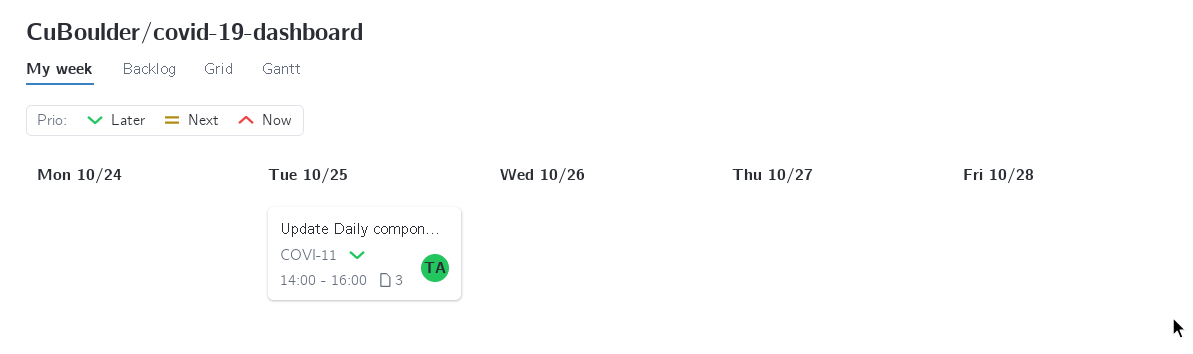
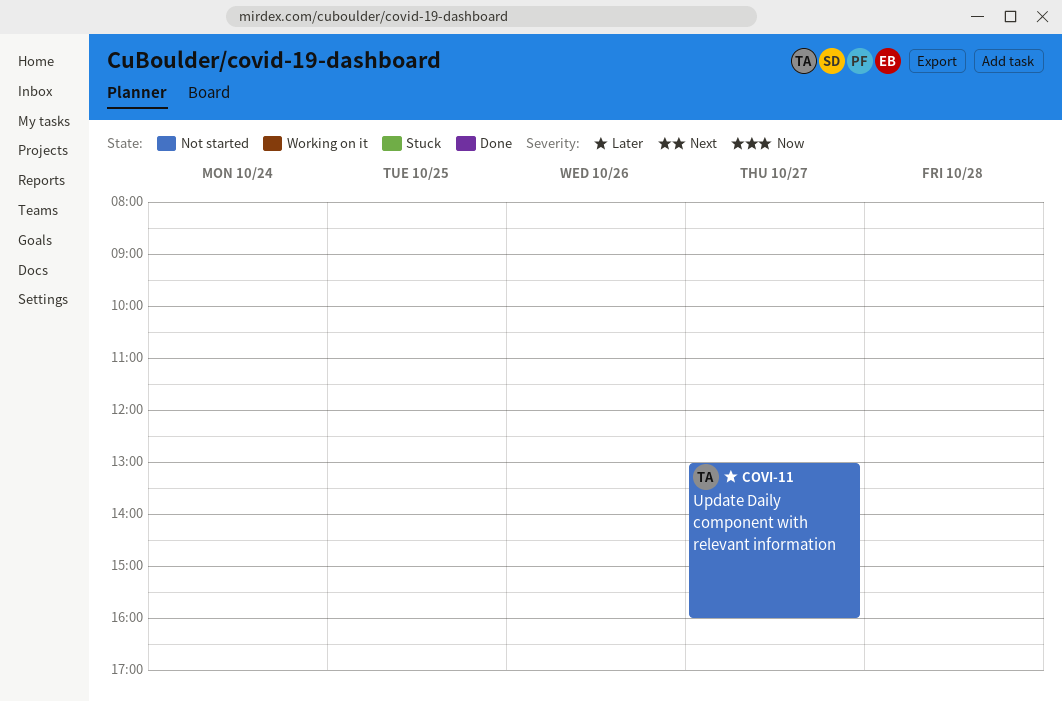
COVI-11, day: Oct 25 -> Oct 27
COVI-11, begins: 14:00 -> 13:00

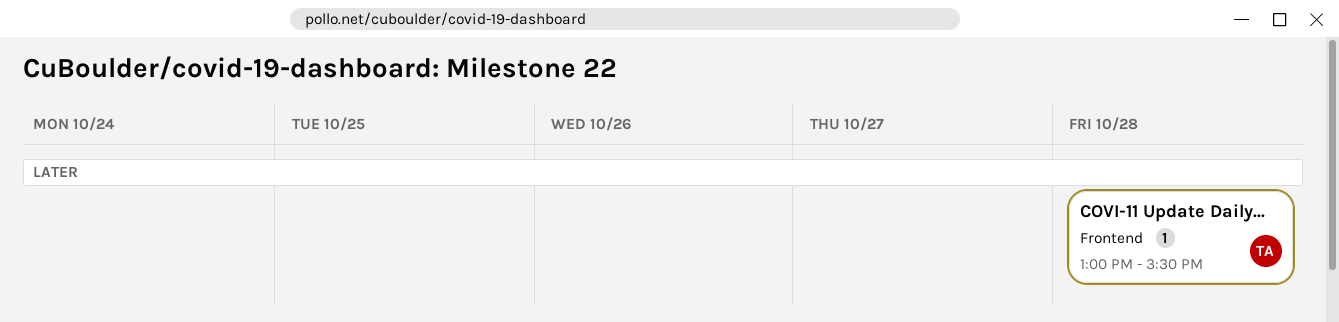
COVI-11, day: Oct 27 -> Oct 28
COVI-11, ends: 16:00 -> 15:30

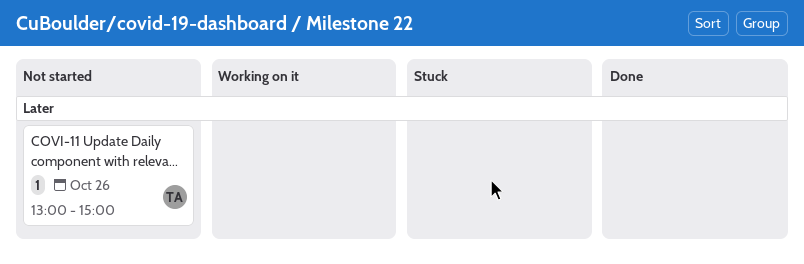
COVI-11, day: Oct 28 -> Oct 26
COVI-11, ends: 15:30 -> 15:00

